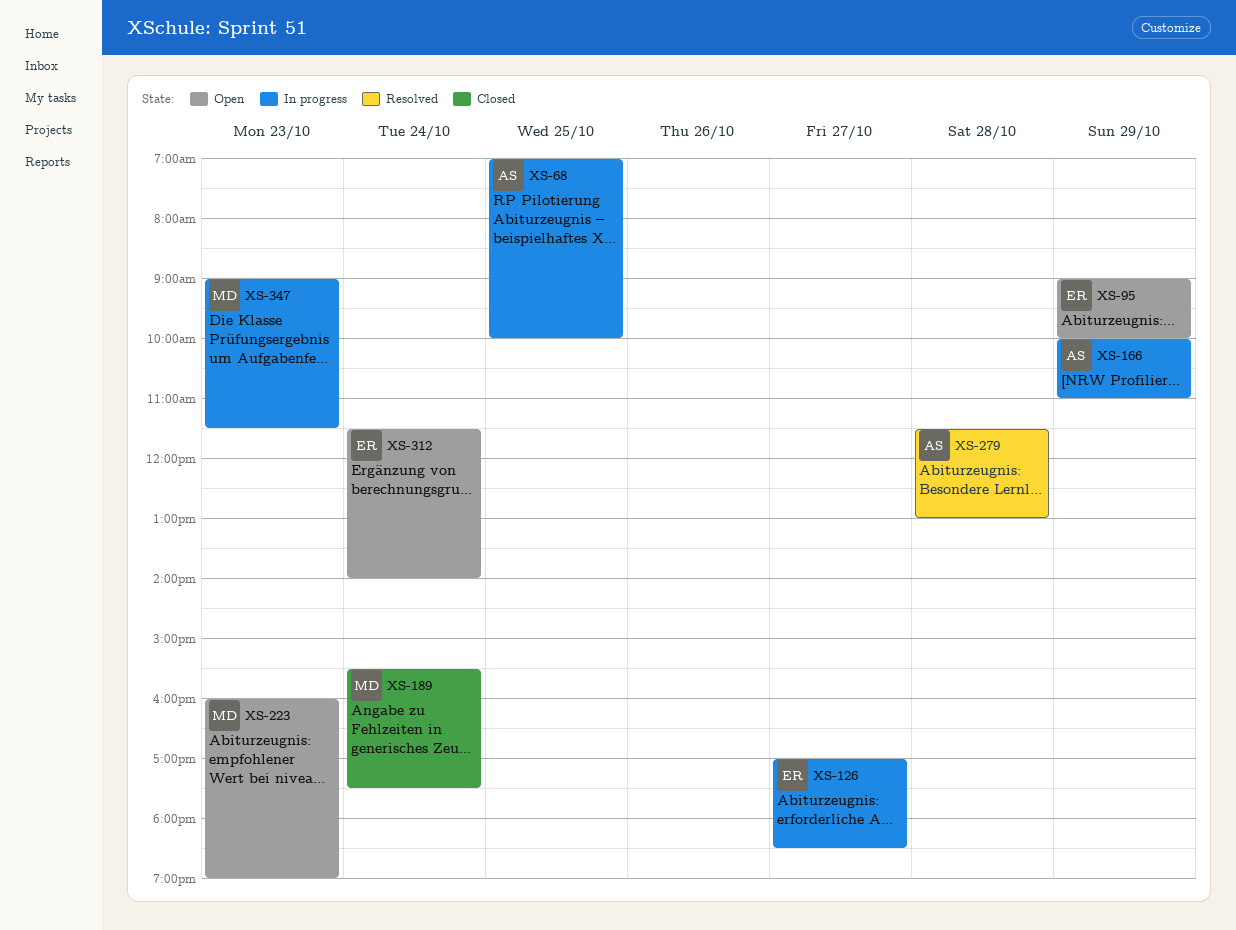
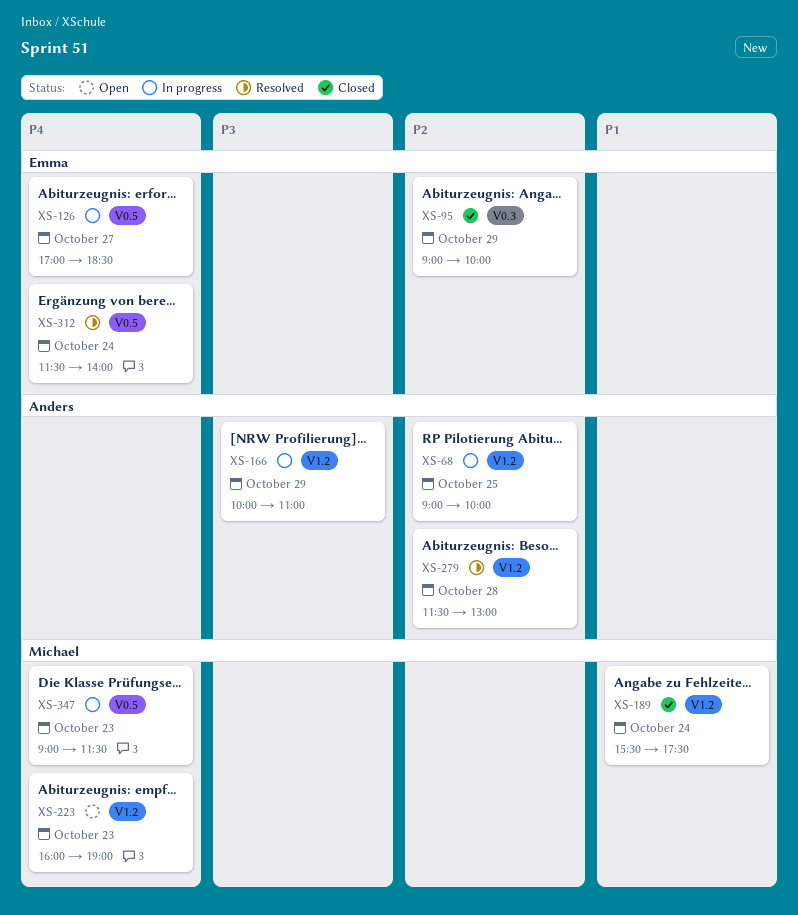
XS-68, begins: 07:00 -> 09:00
XS-95, status: Open -> Closed
XS-312, status: Open -> Resolved

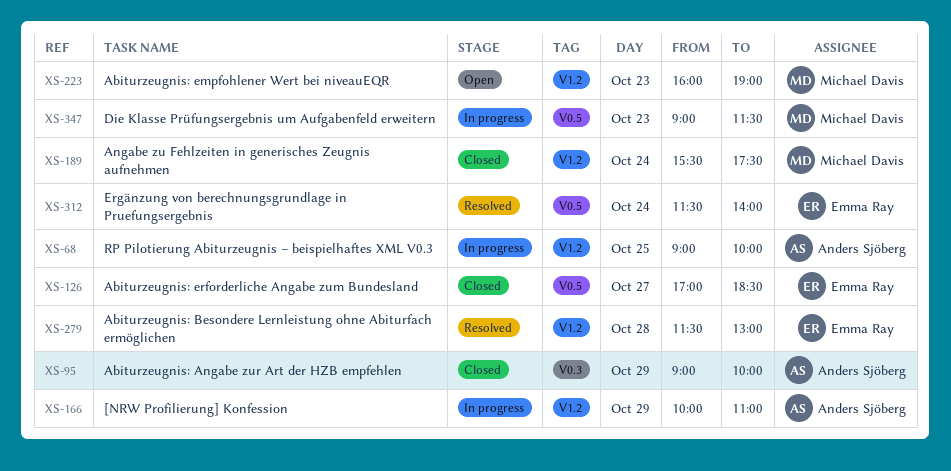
XS-95, owner: Emma Ray -> Anders Sjöberg
XS-126, status: In progress -> Closed
XS-279, owner: Anders Sjöberg -> Emma Ray

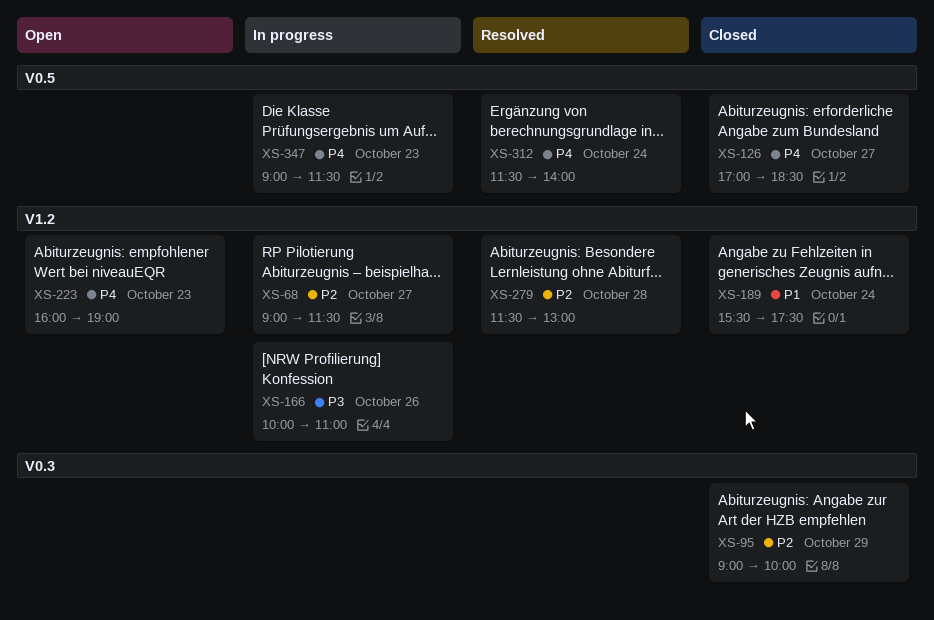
XS-68, day: Oct 25 -> Oct 27
XS-68, ends: 10:00 -> 11:30
XS-166, day: Oct 29 -> Oct 26

